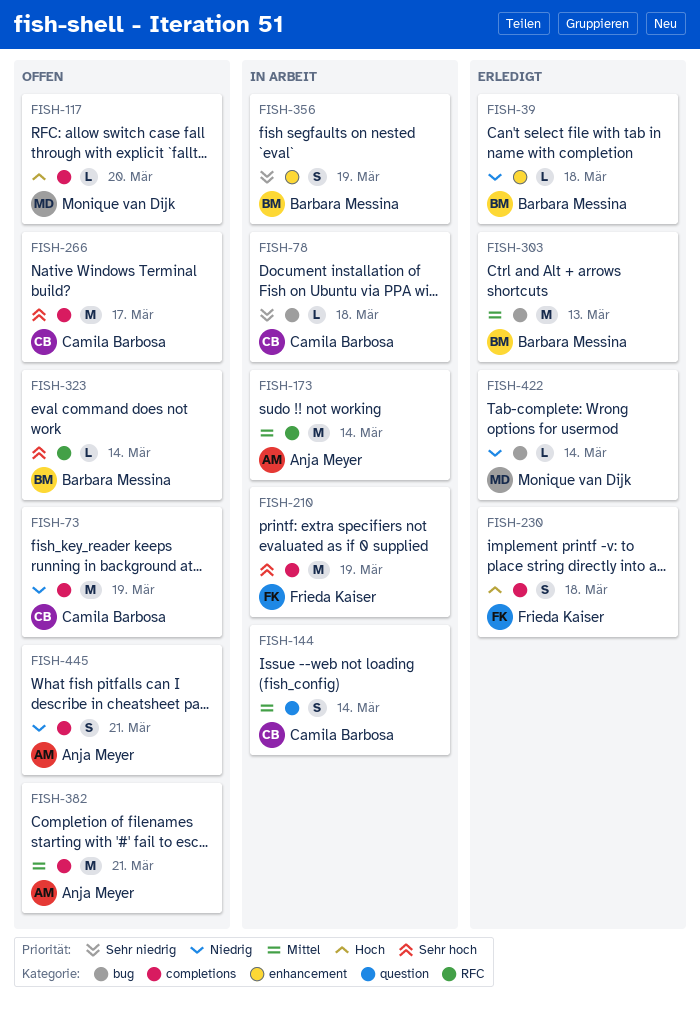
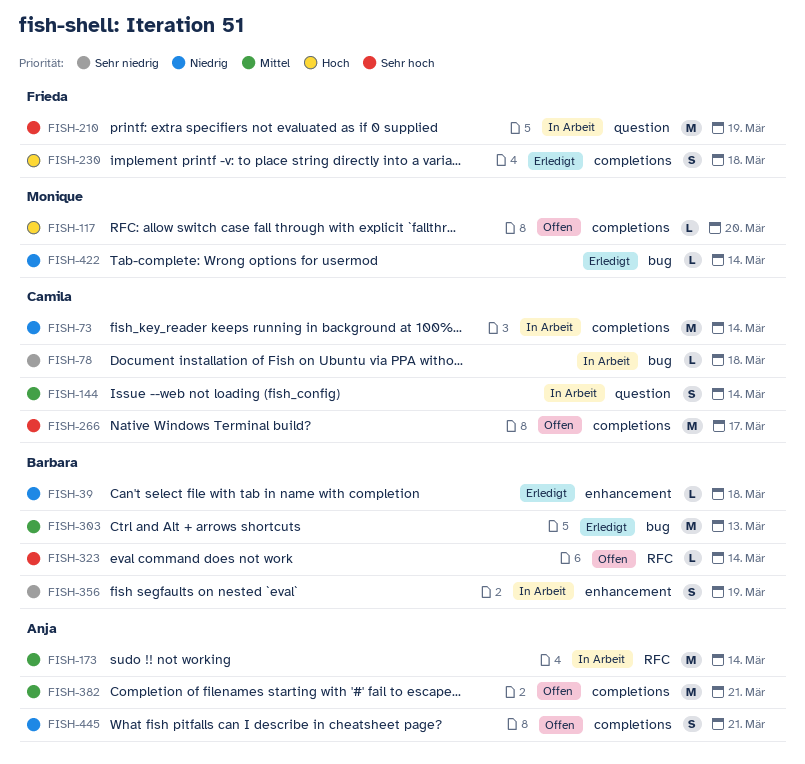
FISH-73, status: Offen -> In Arbeit
FISH-73, due: Mar 19 -> Mar 14
FISH-210, label: completions -> question

